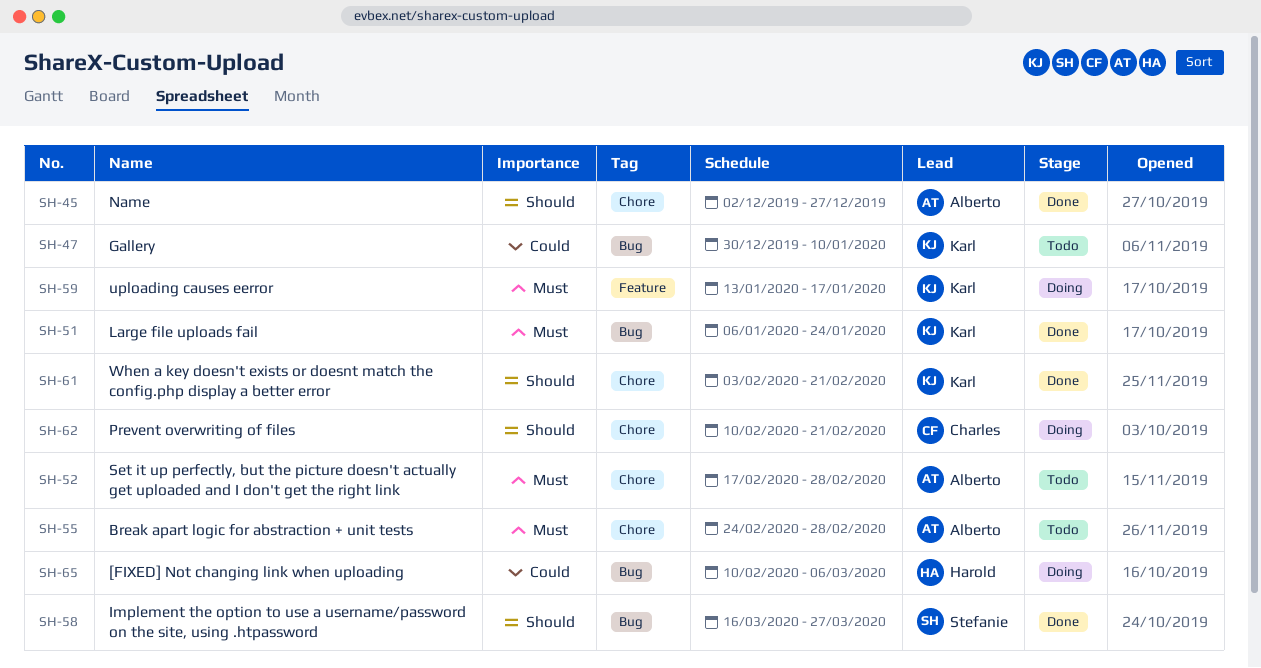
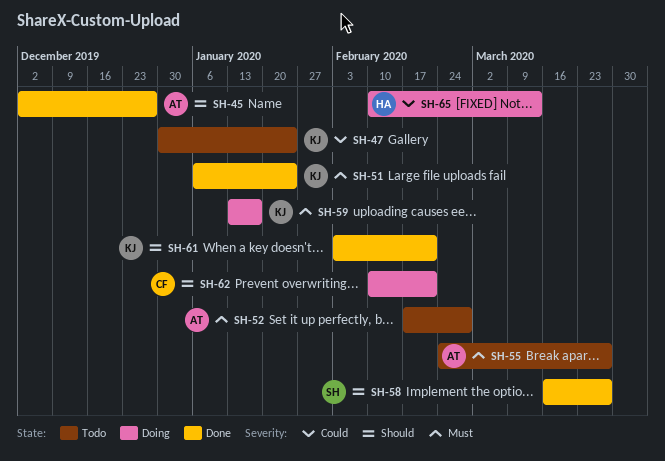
SH-47, due: Jan 10 -> Jan 24
SH-55, due: Feb 28 -> Mar 27
SH-65, due: Mar 6 -> Mar 13

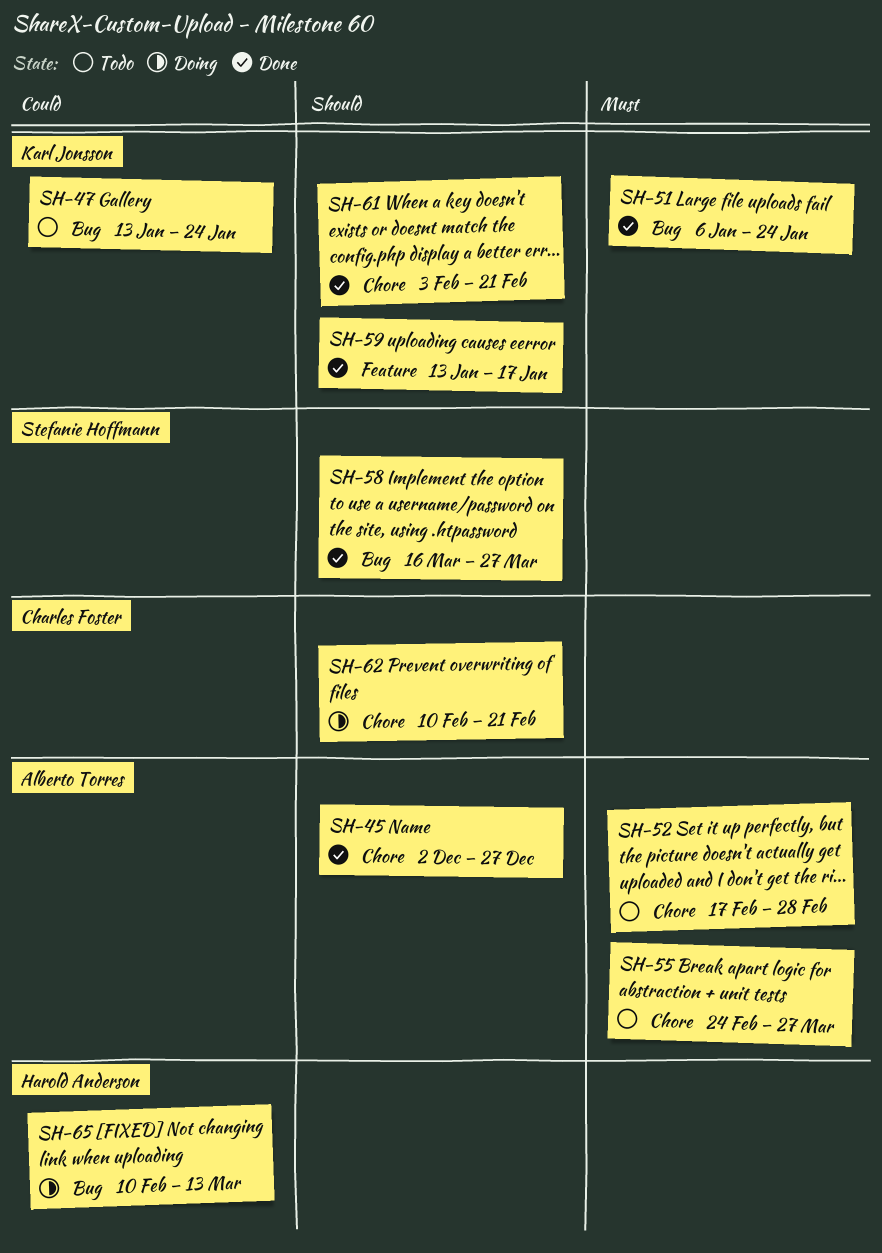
SH-47, start: Dec 30 -> Jan 13
SH-59, status: Doing -> Done
SH-59, priority: Must -> Should

